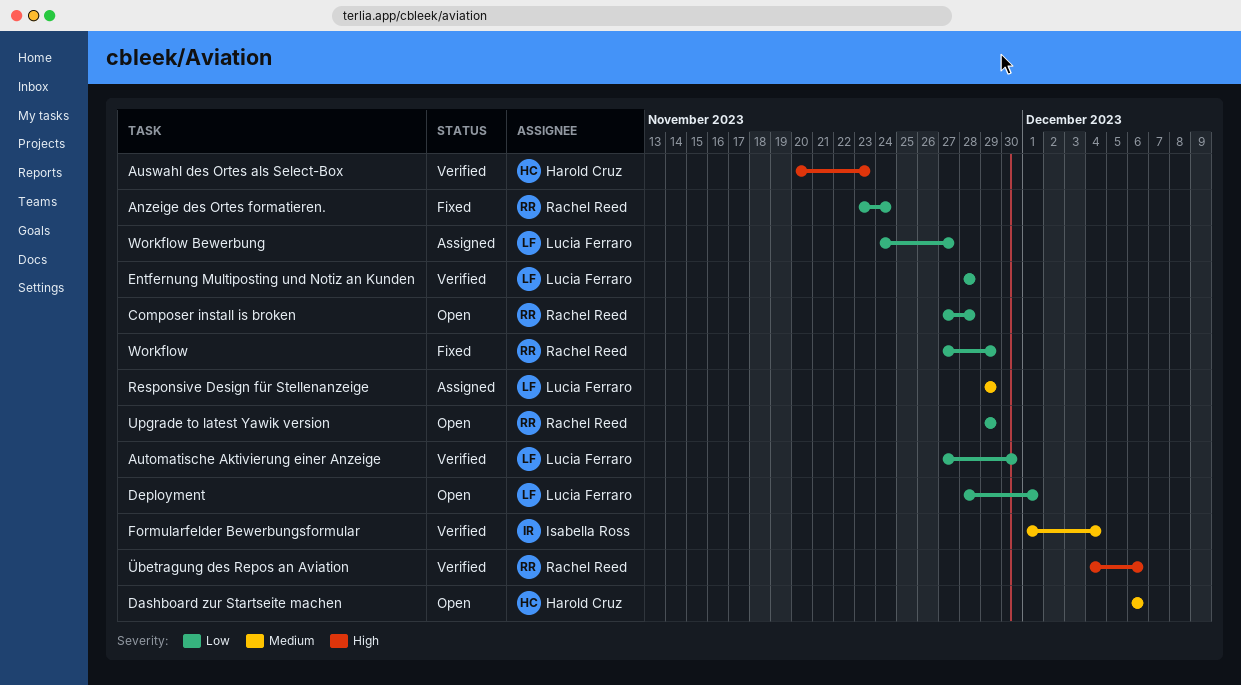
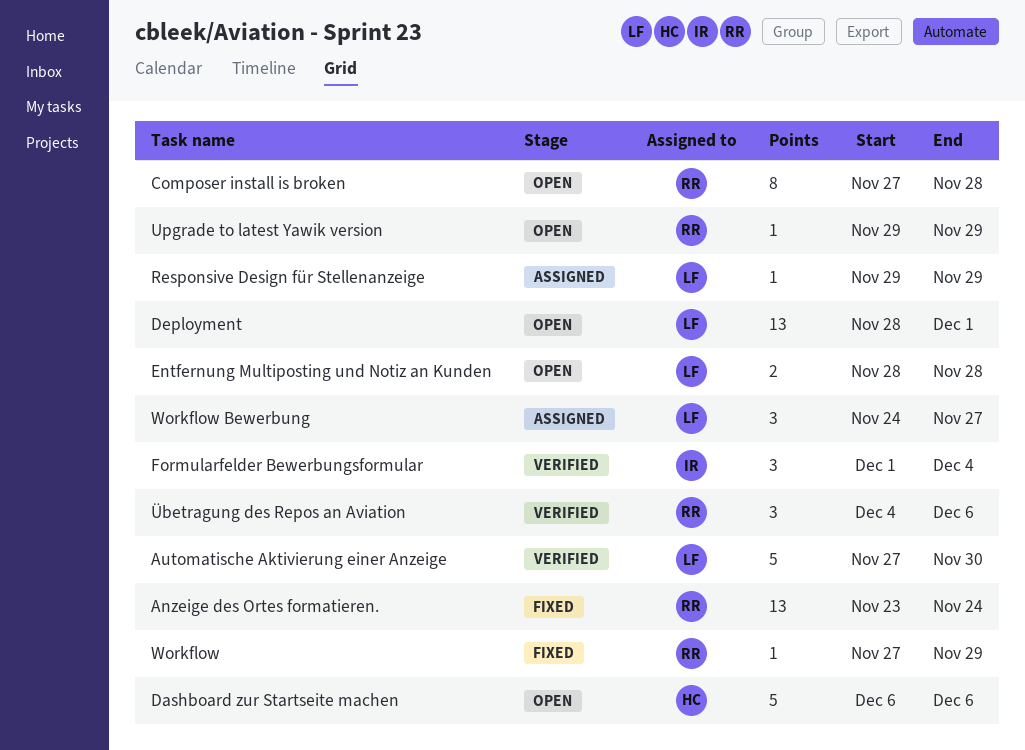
Auswahl des Ortes als Select-Box: present -> none
Entfernung Multiposting und Notiz an Kunden, status: Verified -> Open

